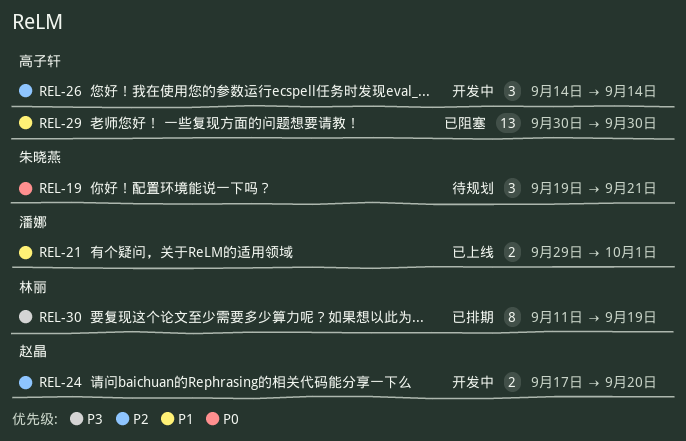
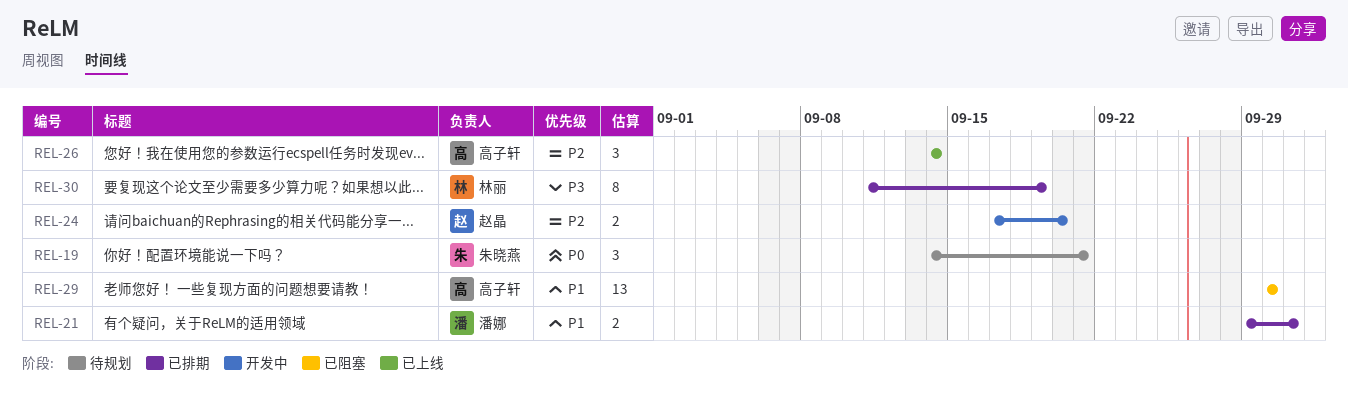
REL-19, start: Sep 19 -> Sep 14
REL-21, status: 已上线 -> 已排期
REL-26, status: 开发中 -> 已上线

